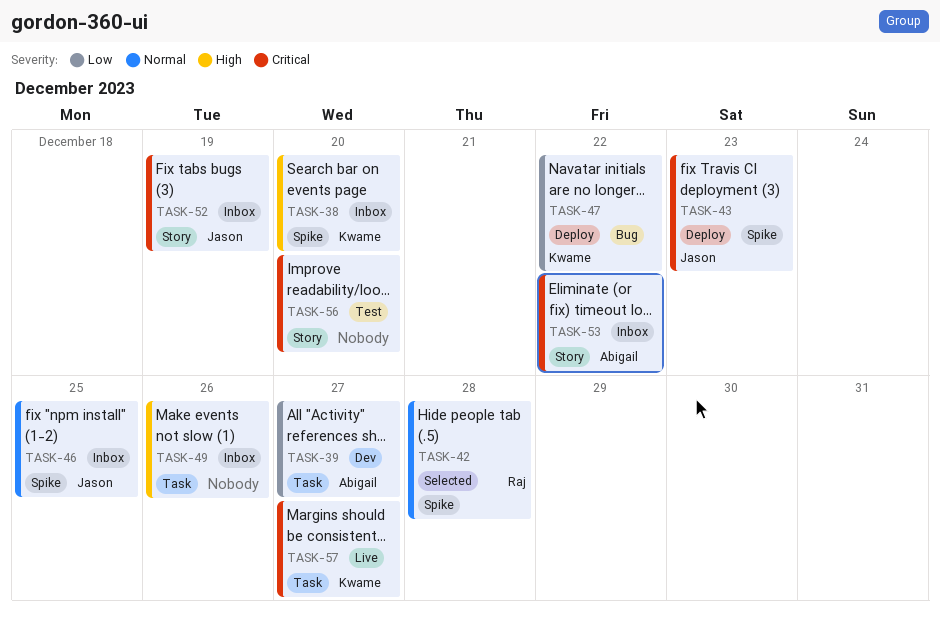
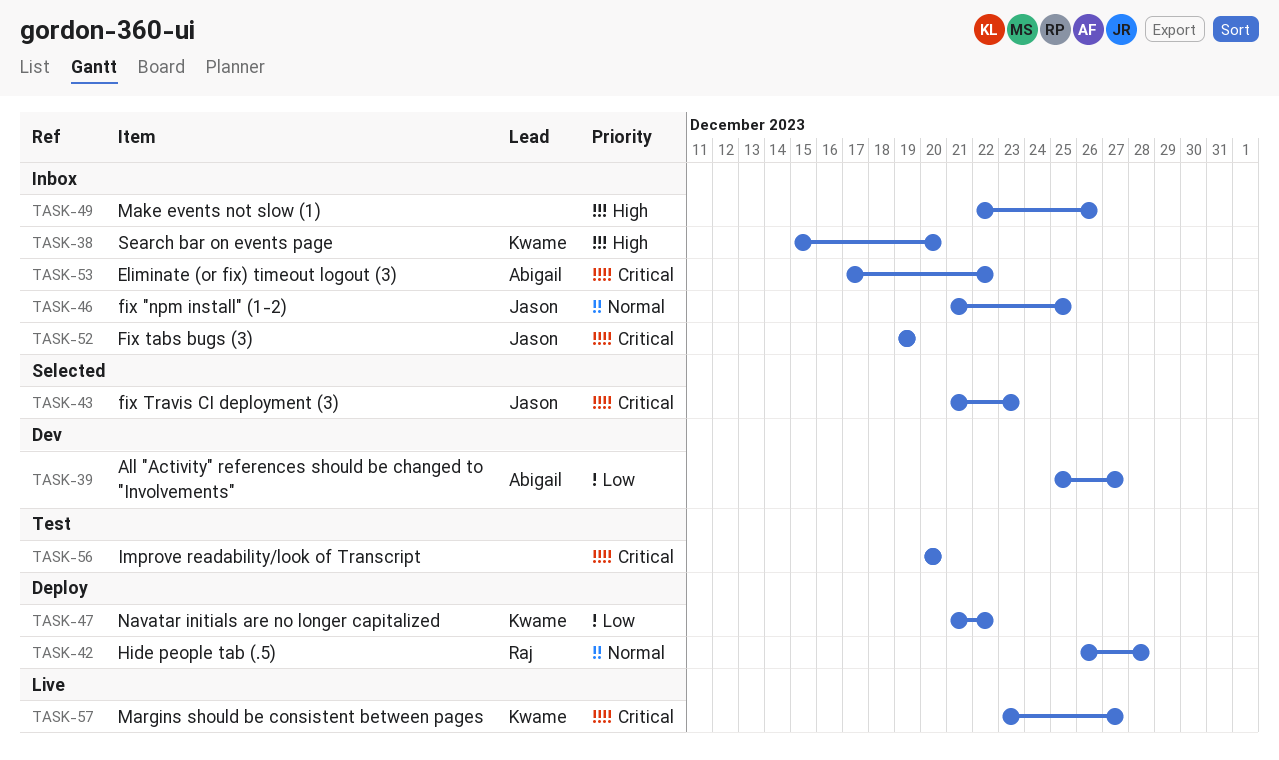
TASK-42, status: Selected -> Deploy
TASK-43, status: Deploy -> Selected

